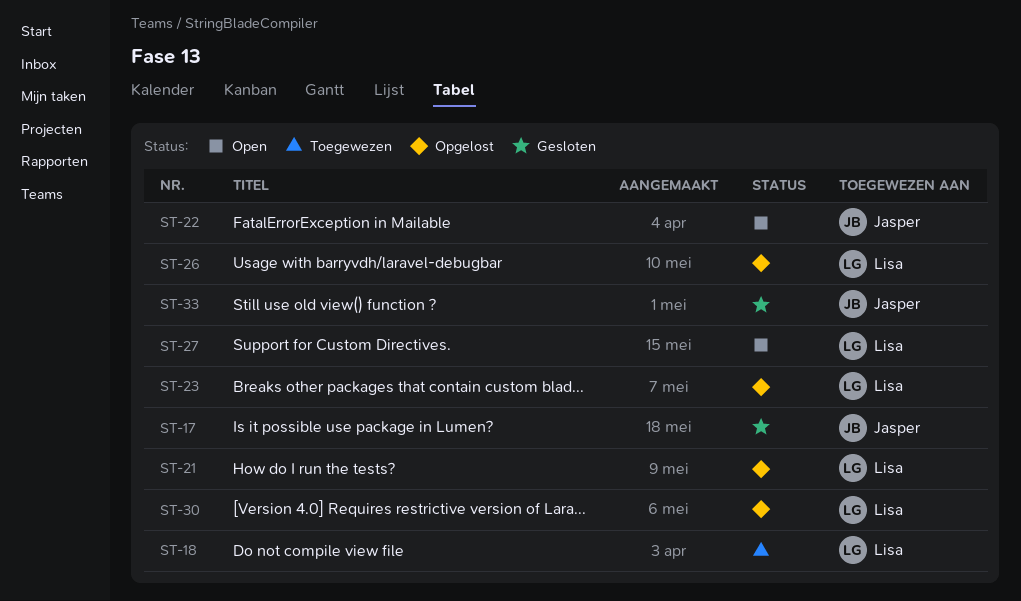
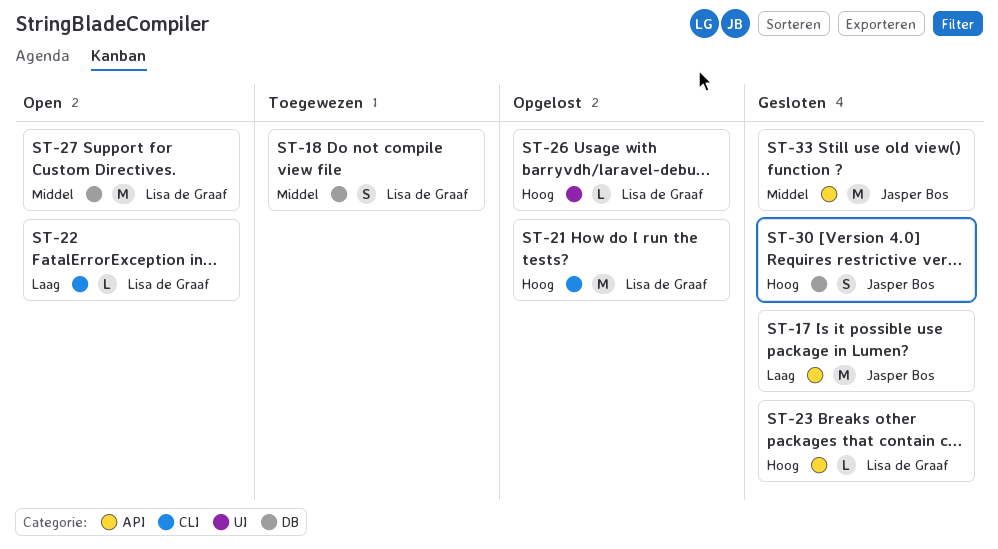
ST-22, owner: Jasper Bos -> Lisa de Graaf
ST-23, status: Opgelost -> Gesloten
ST-30, status: Opgelost -> Gesloten
ST-30, owner: Lisa de Graaf -> Jasper Bos

